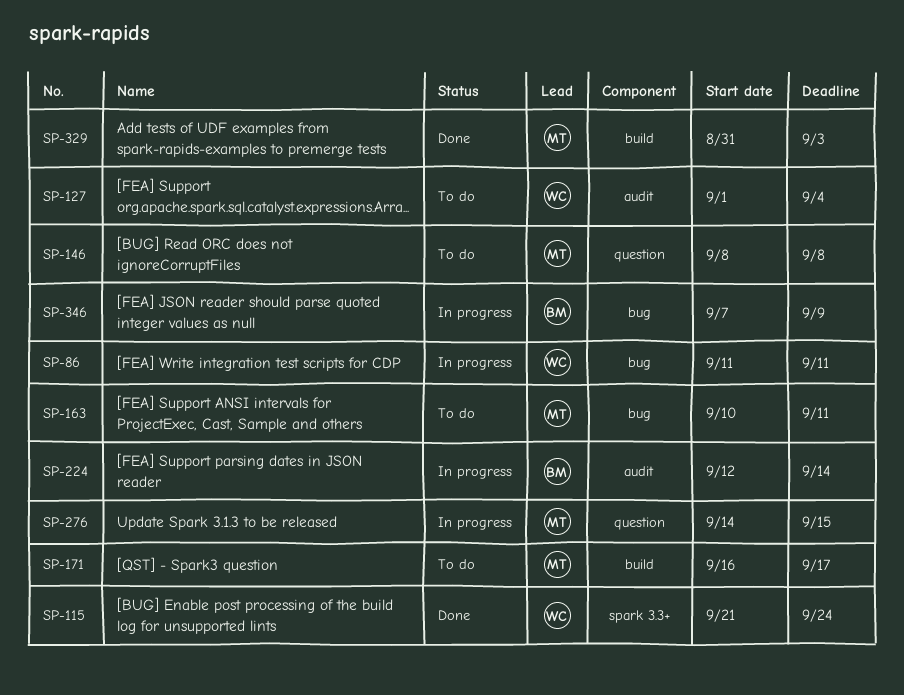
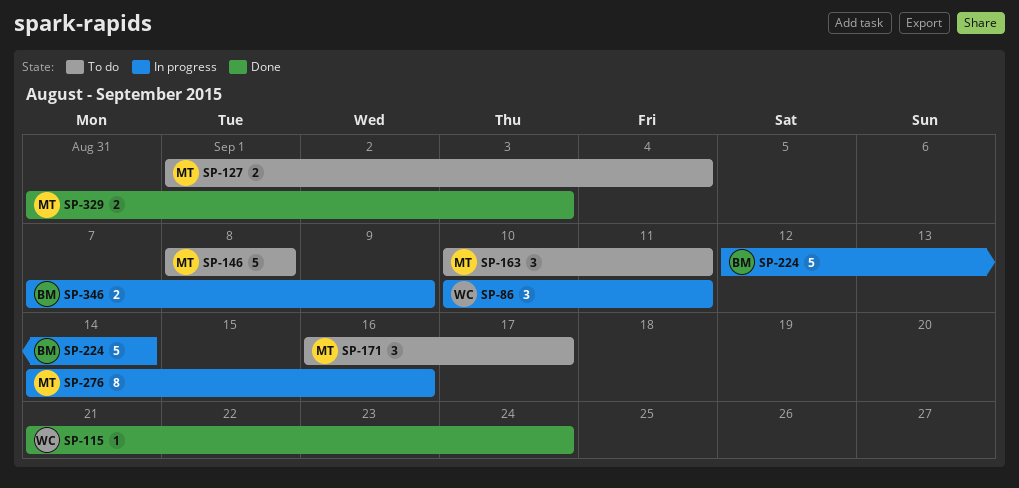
SP-86, start: Sep 11 -> Sep 10
SP-127, owner: WC -> MT
SP-276, due: Sep 15 -> Sep 16

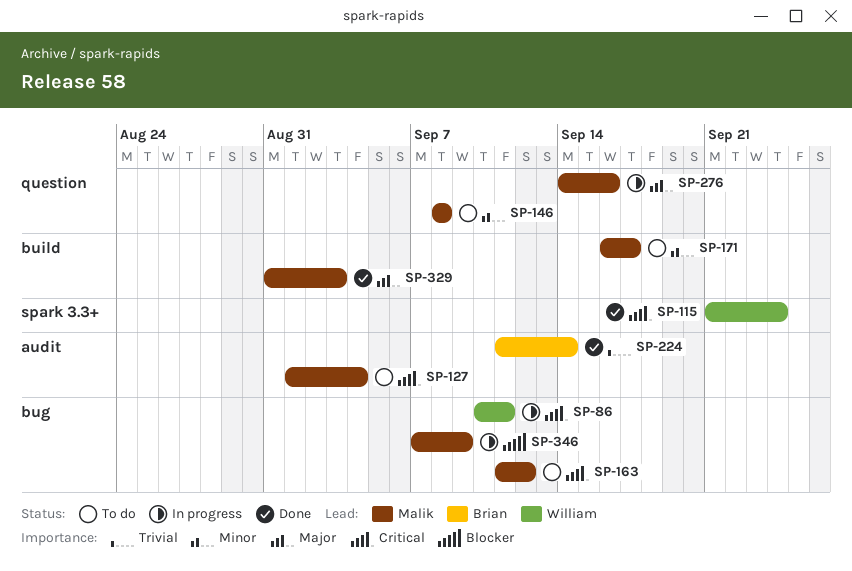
SP-163, start: Sep 10 -> Sep 11
SP-163, due: Sep 11 -> Sep 12
SP-224, status: In progress -> Done
SP-224, start: Sep 12 -> Sep 11
SP-346, owner: Brian -> Malik

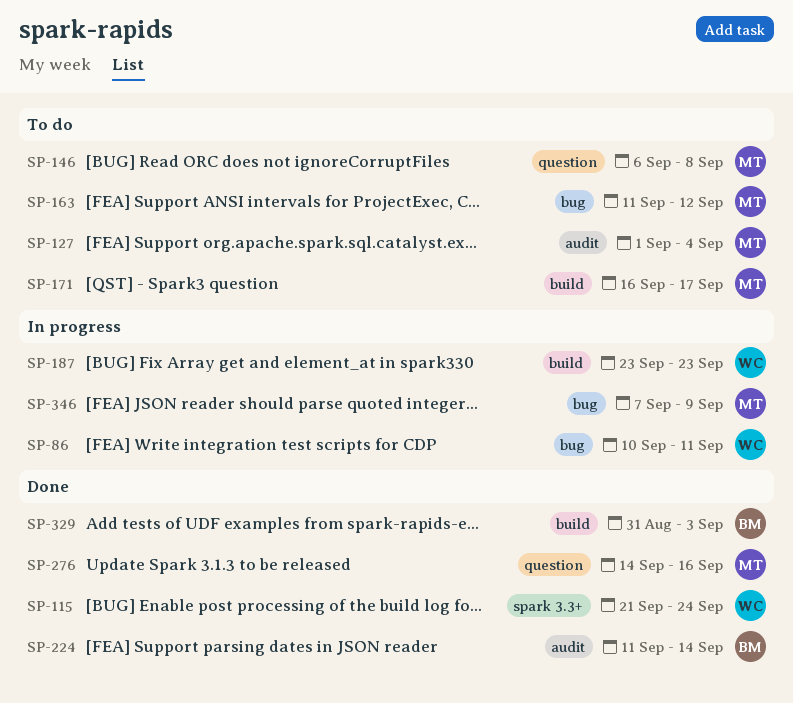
SP-146, start: Sep 8 -> Sep 6
SP-187: none -> present
SP-276, status: In progress -> Done
SP-329, owner: Malik -> Brian

